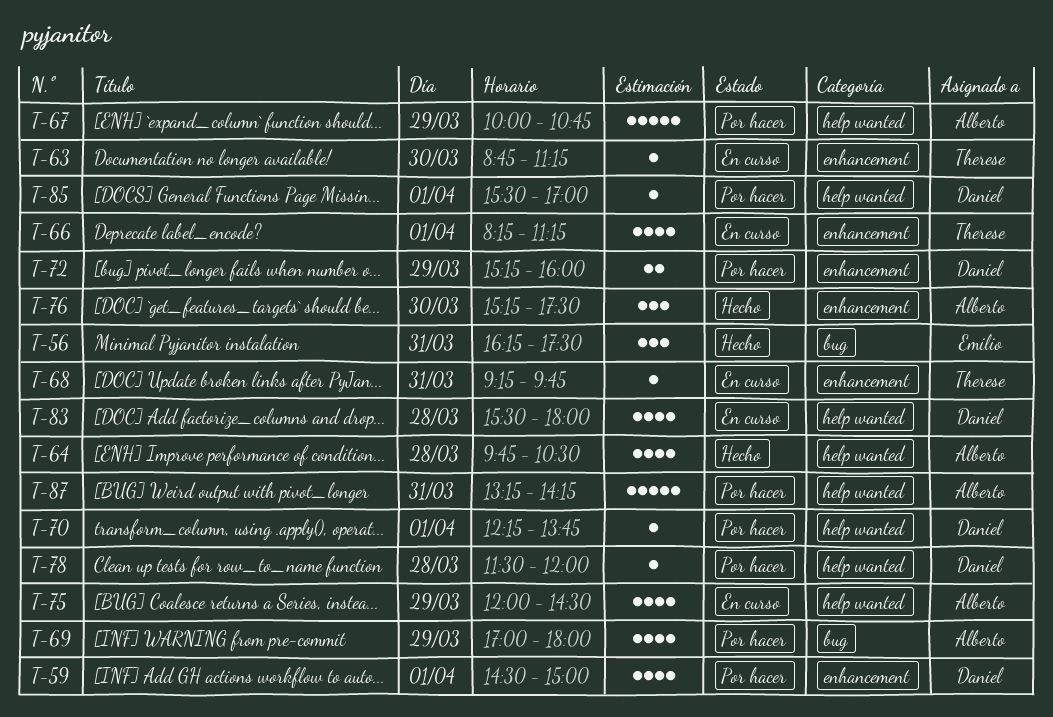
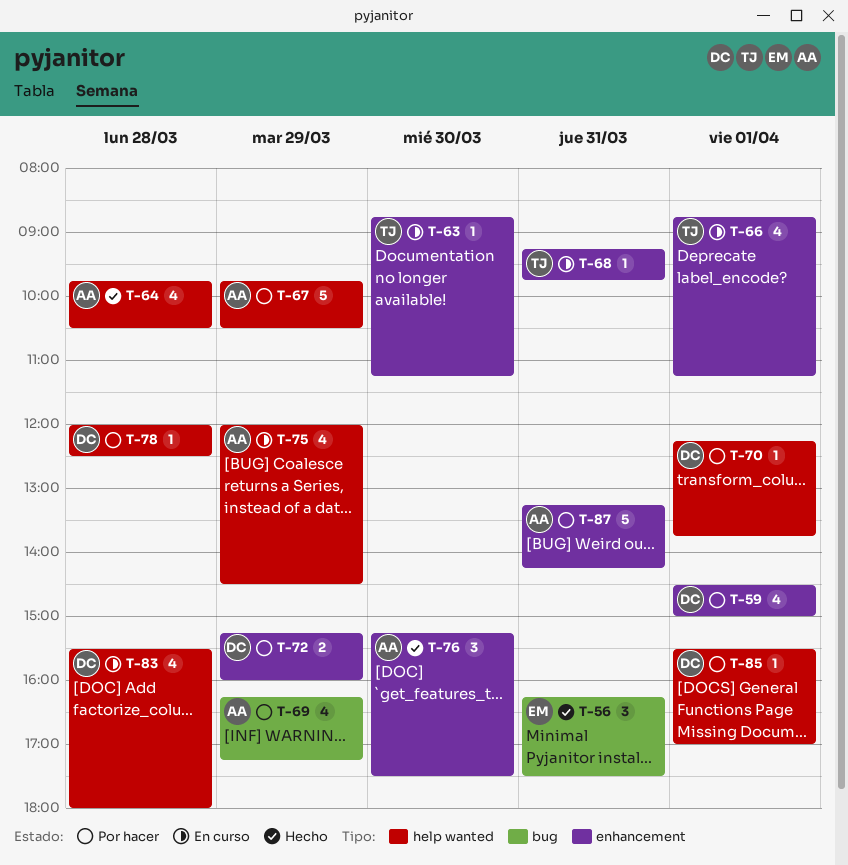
T-66, begins: 08:15 -> 08:45
T-67, begins: 10:00 -> 09:45
T-67, ends: 10:45 -> 10:30
T-69, begins: 17:00 -> 16:15
T-69, ends: 18:00 -> 17:15
T-78, begins: 11:30 -> 12:00
T-78, ends: 12:00 -> 12:30
T-87, label: help wanted -> enhancement

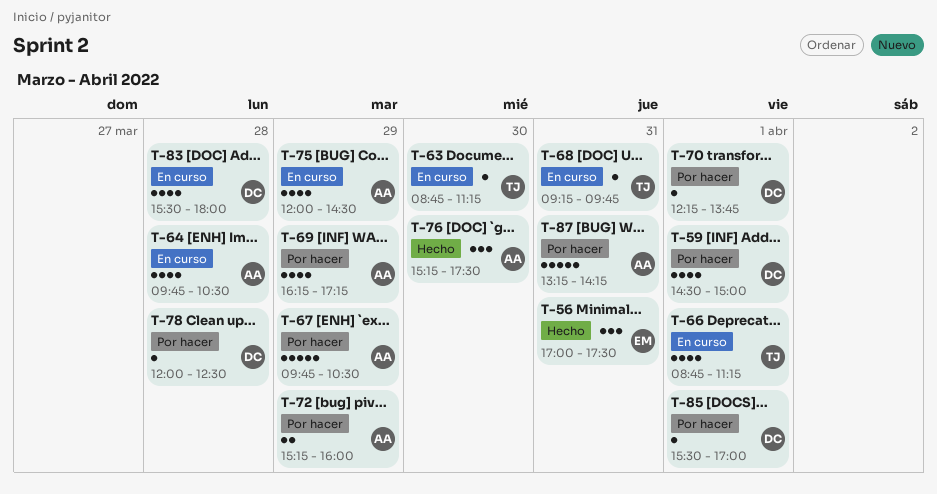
T-56, begins: 16:15 -> 17:00
T-64, status: Hecho -> En curso
T-72, owner: DC -> AA

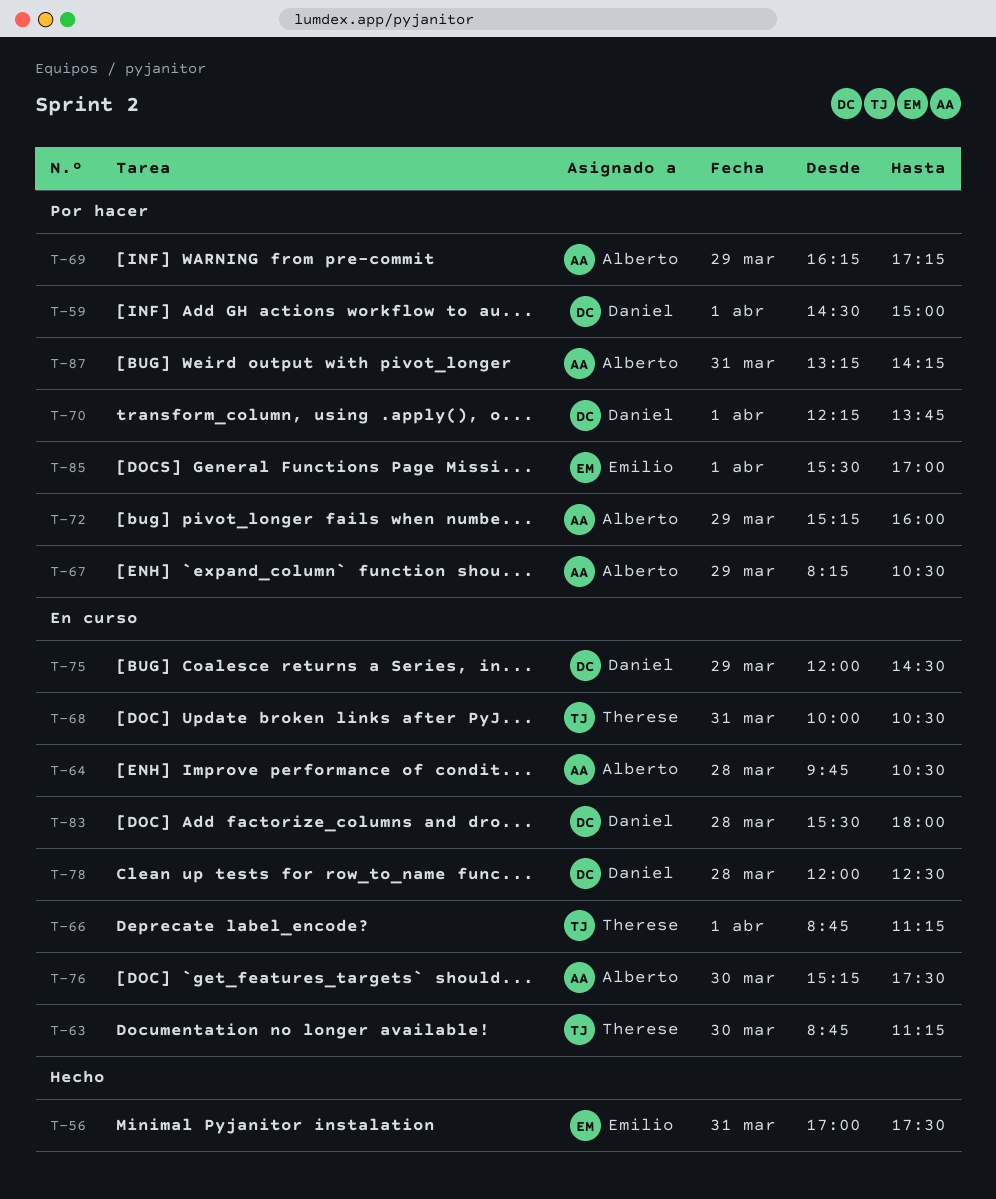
T-67, begins: 09:45 -> 08:15
T-68, begins: 09:15 -> 10:00
T-68, ends: 09:45 -> 10:30
T-75, owner: Alberto -> Daniel
T-76, status: Hecho -> En curso
T-78, status: Por hacer -> En curso
T-85, owner: Daniel -> Emilio

